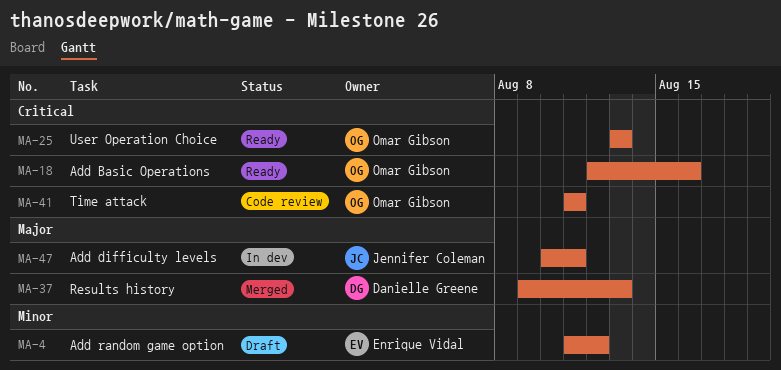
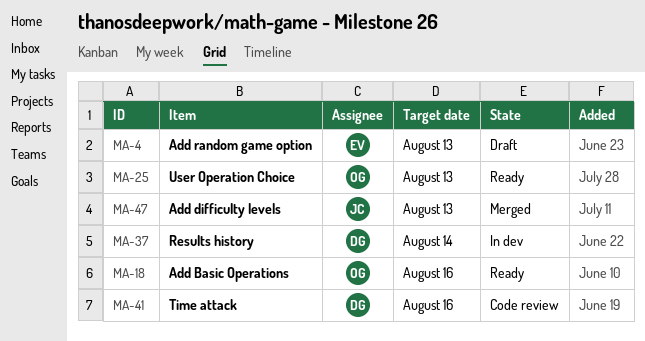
MA-4, due: Aug 12 -> Aug 13
MA-37, status: Merged -> In dev
MA-37, due: Aug 13 -> Aug 14
MA-41, owner: Omar Gibson -> Danielle Greene
MA-41, due: Aug 11 -> Aug 16
MA-47, status: In dev -> Merged
MA-47, due: Aug 11 -> Aug 13

